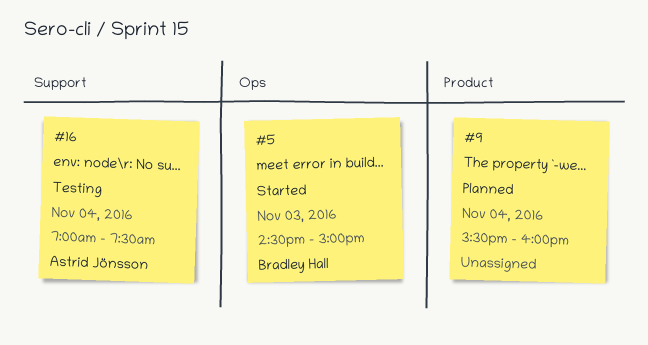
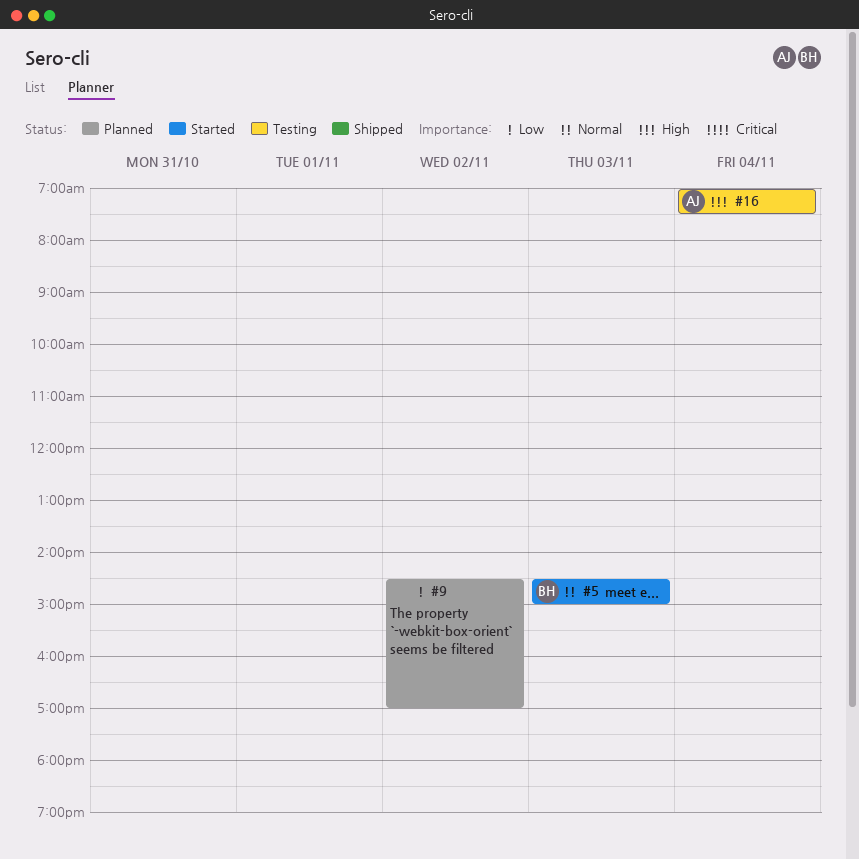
#9, day: Nov 4 -> Nov 2
#9, begins: 15:30 -> 14:30
#9, ends: 16:00 -> 17:00

